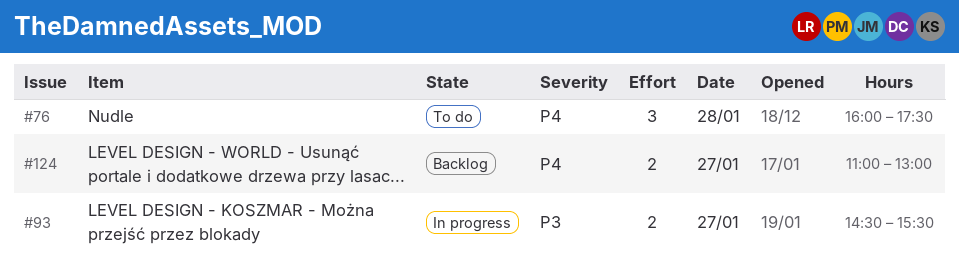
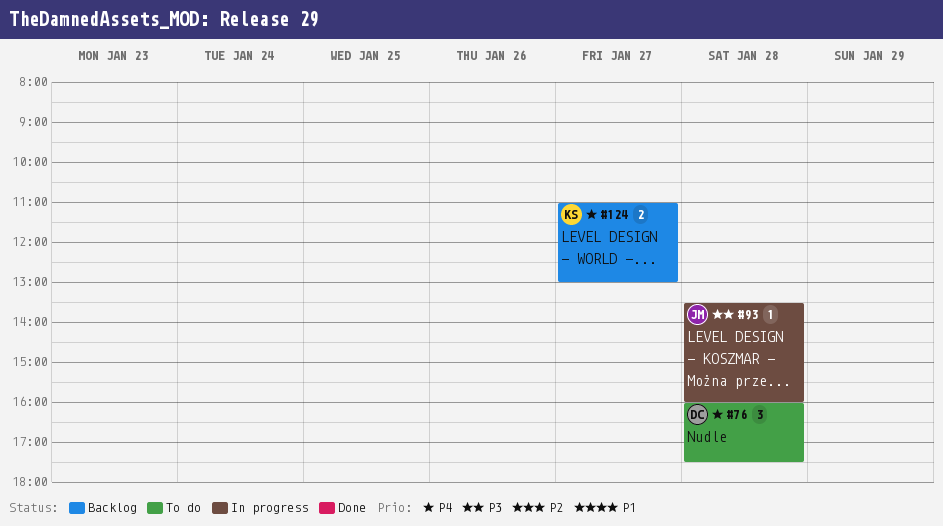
#93, estimate: 2 -> 1
#93, day: Jan 27 -> Jan 28
#93, begins: 14:30 -> 13:30
#93, ends: 15:30 -> 16:00

